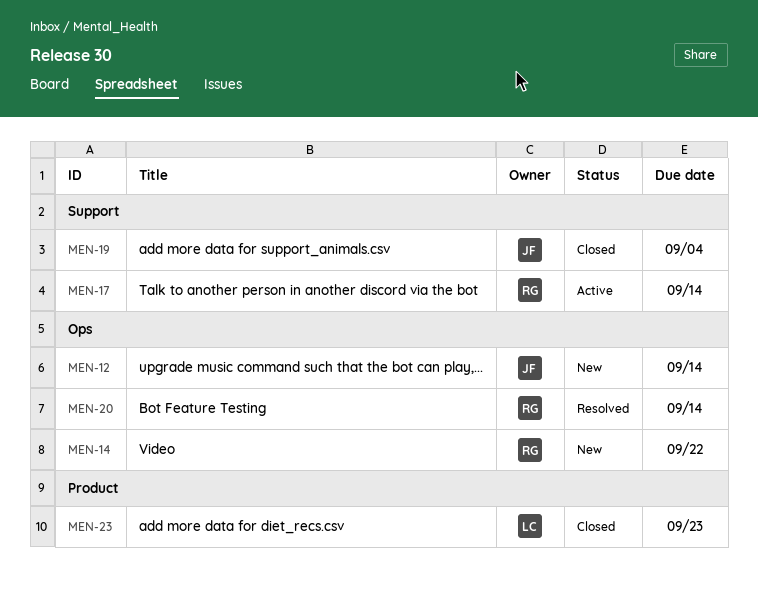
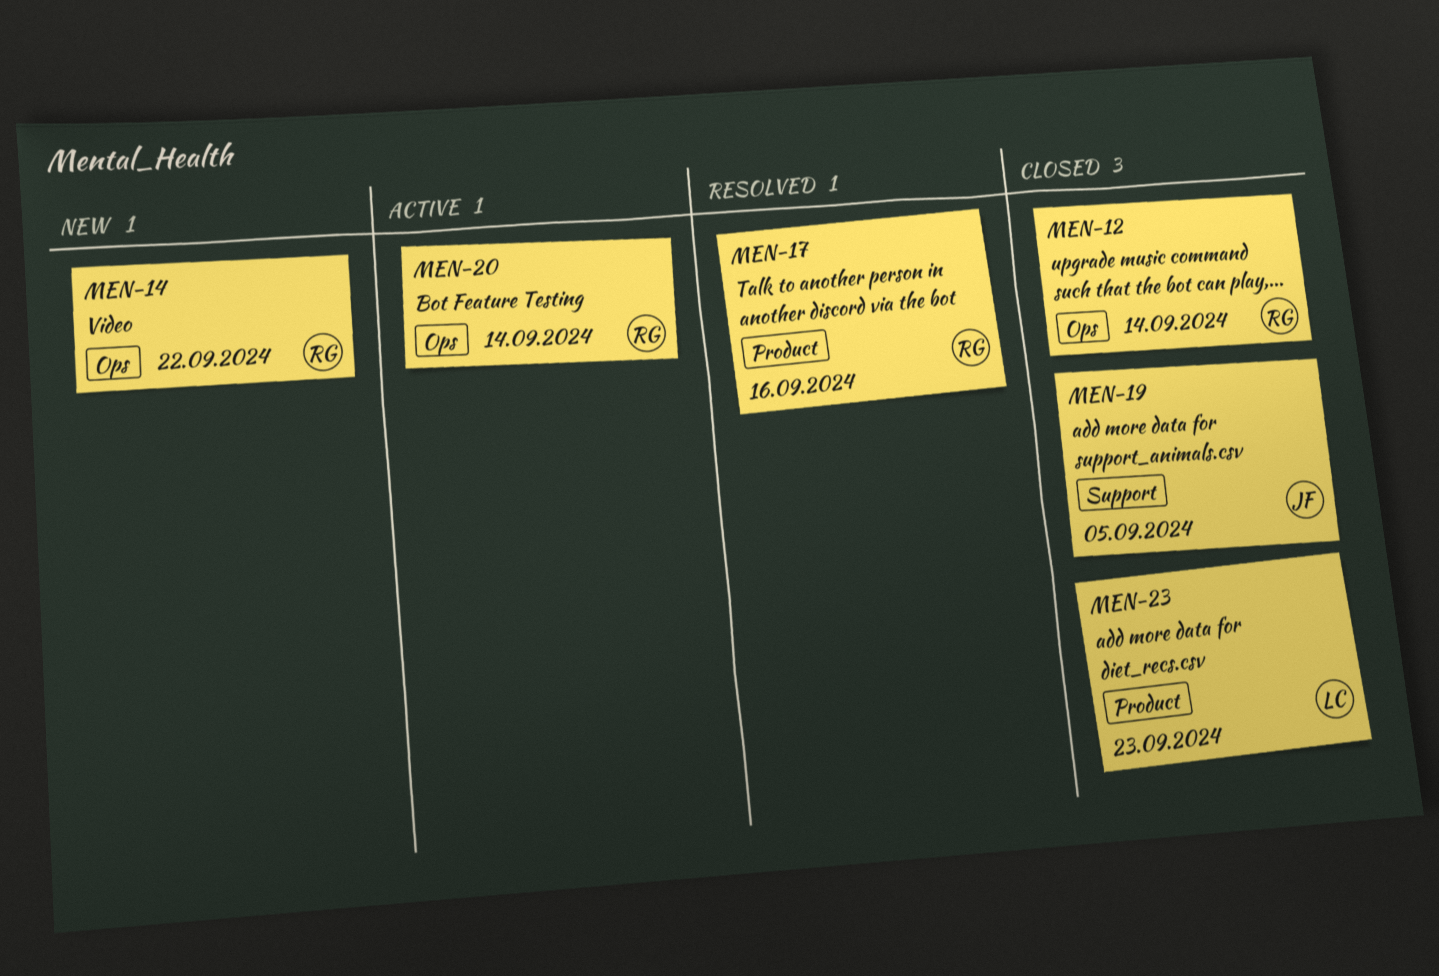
MEN-12, status: New -> Closed
MEN-12, owner: JF -> RG
MEN-17, status: Active -> Resolved
MEN-17, label: Support -> Product
MEN-17, due: Sep 14 -> Sep 16
MEN-19, due: Sep 4 -> Sep 5
MEN-20, status: Resolved -> Active

